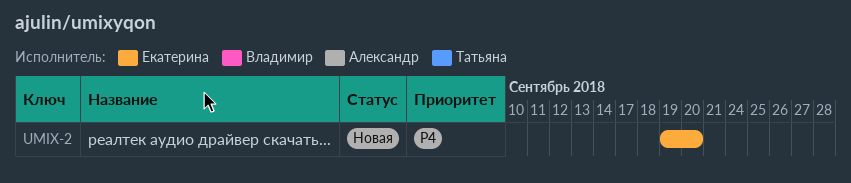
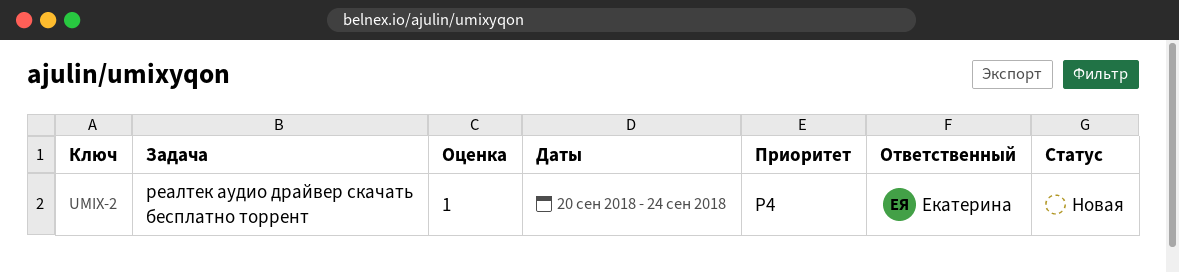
UMIX-2, start: Sep 19 -> Sep 20
UMIX-2, due: Sep 20 -> Sep 24

